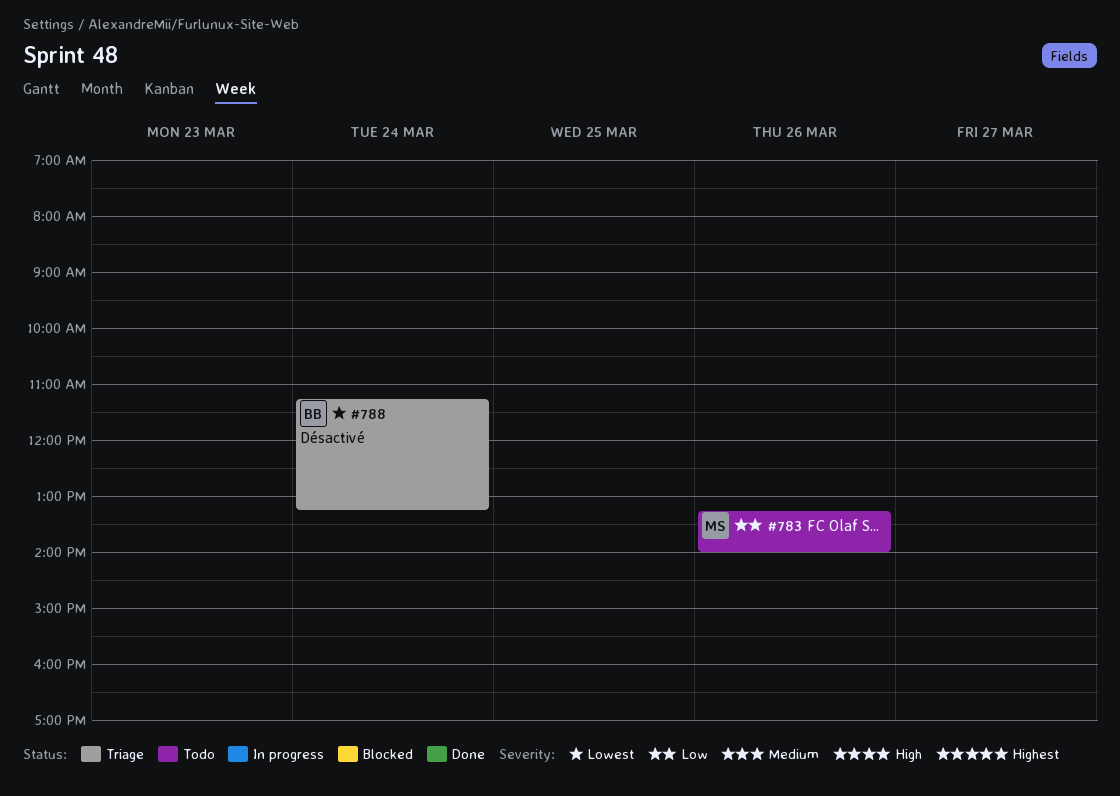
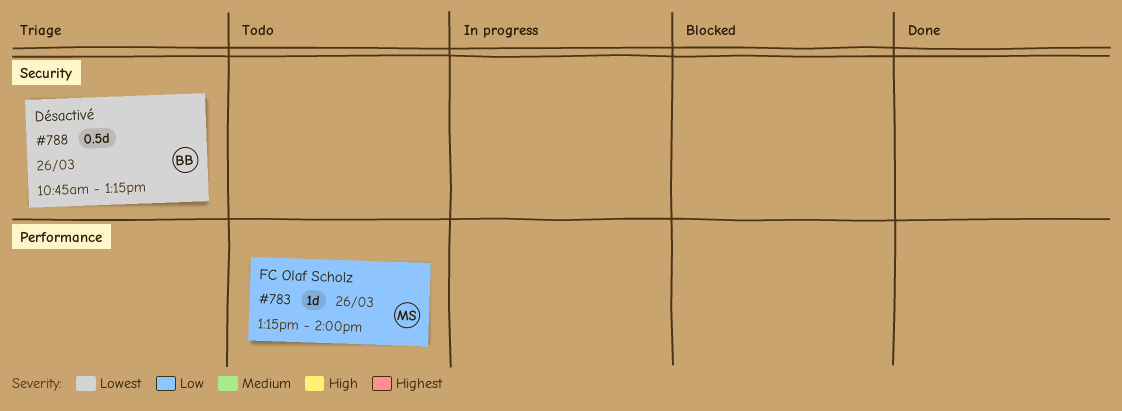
#788, day: Mar 24 -> Mar 26
#788, begins: 11:15 -> 10:45

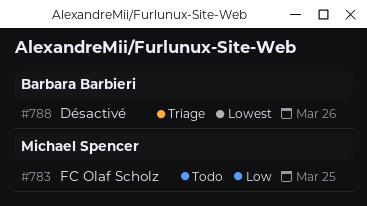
#783, day: Mar 26 -> Mar 25

